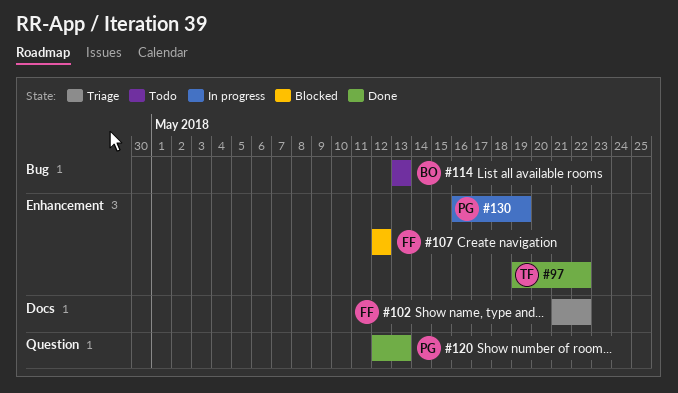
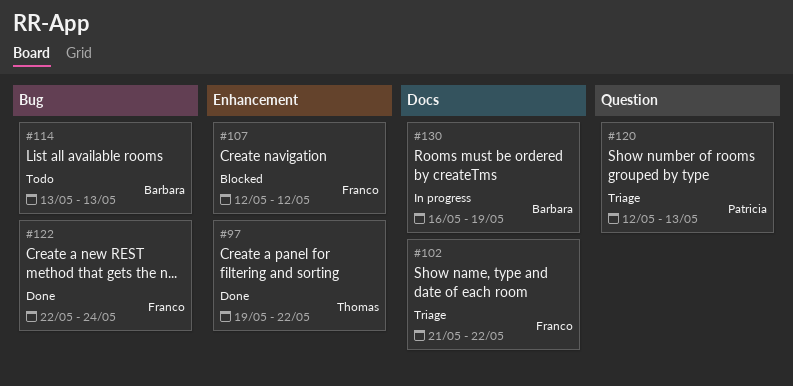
#120, status: Done -> Triage
#122: none -> present
#130, owner: Patricia -> Barbara
#130, label: Enhancement -> Docs

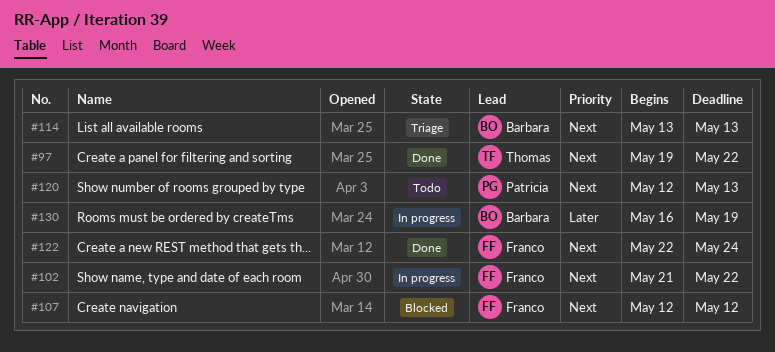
#102, status: Triage -> In progress
#114, status: Todo -> Triage
#120, status: Triage -> Todo

